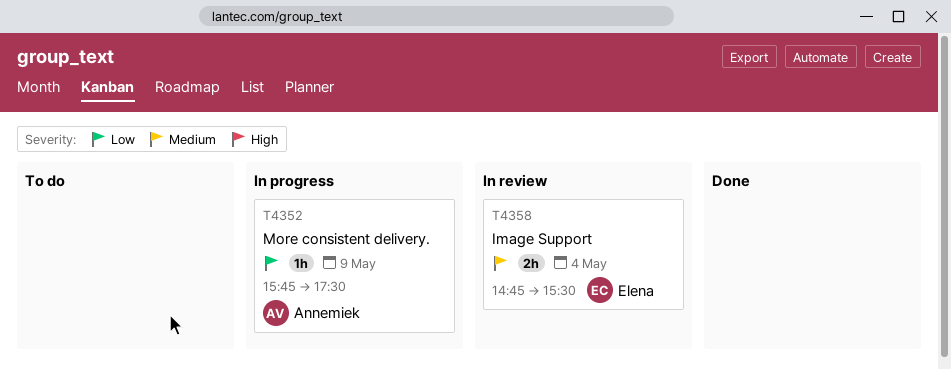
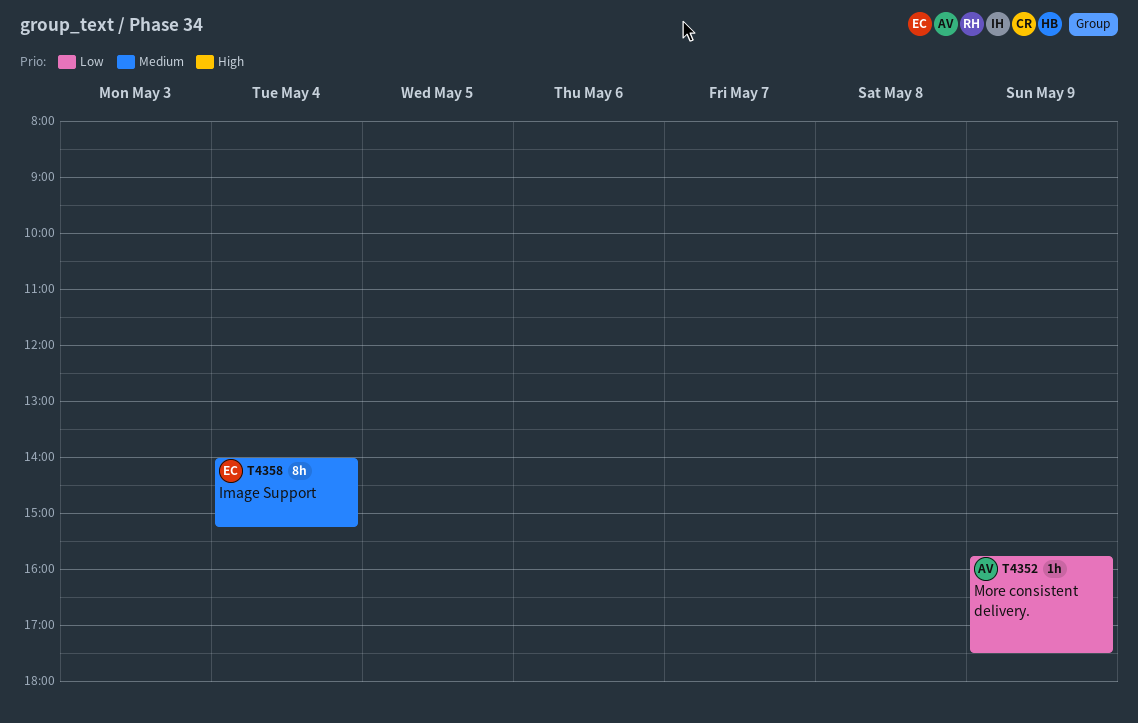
T4358, estimate: 2h -> 8h
T4358, begins: 14:45 -> 14:00
T4358, ends: 15:30 -> 15:15

